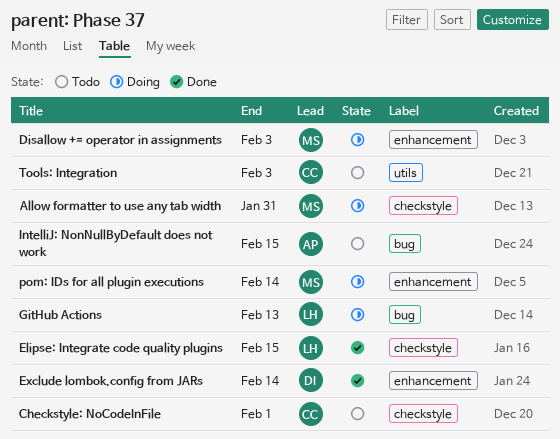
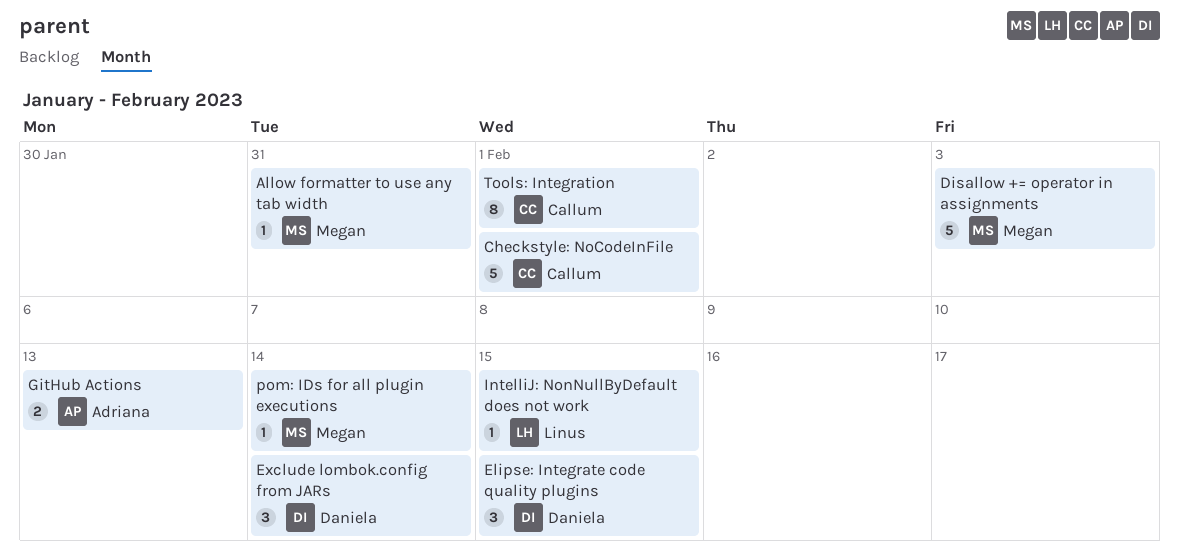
Elipse: Integrate code quality plugins, owner: Linus -> Daniela
GitHub Actions, owner: Linus -> Adriana
IntelliJ: NonNullByDefault does not work, owner: Adriana -> Linus
Tools: Integration, due: Feb 3 -> Feb 1

